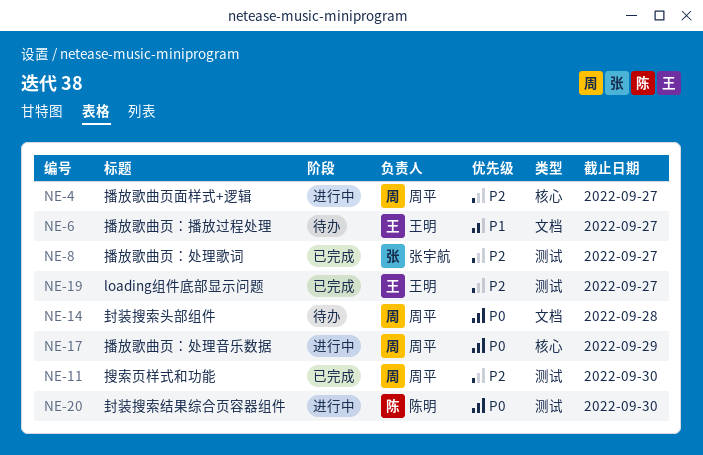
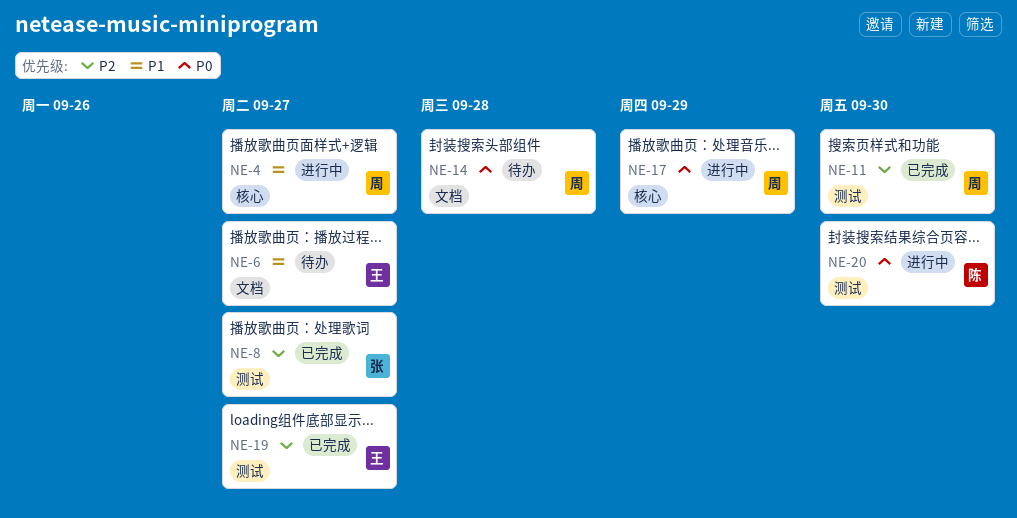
NE-4, priority: P2 -> P1

